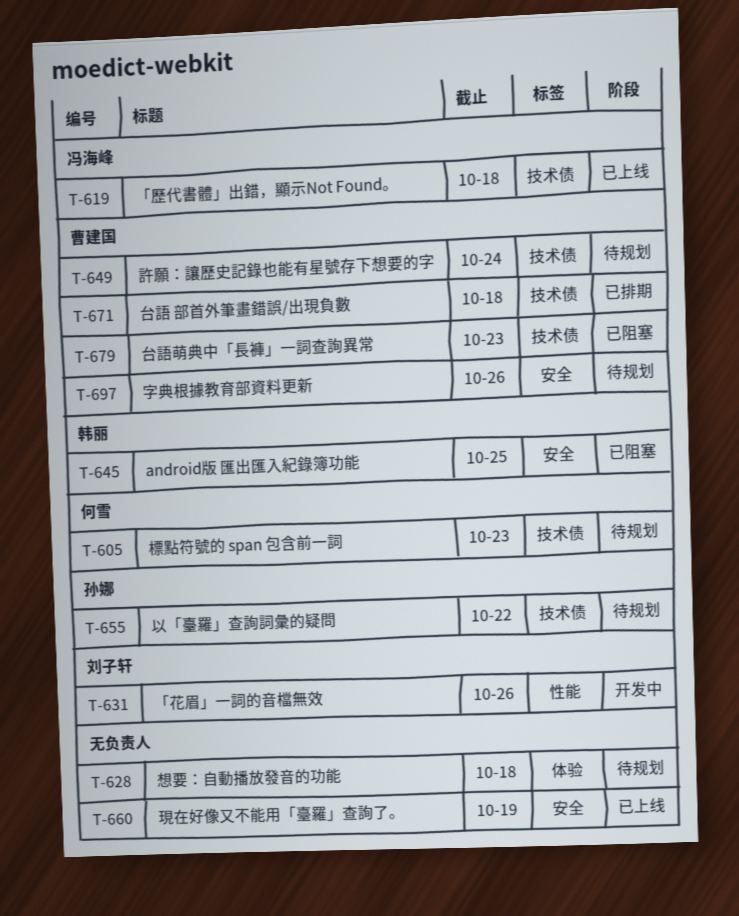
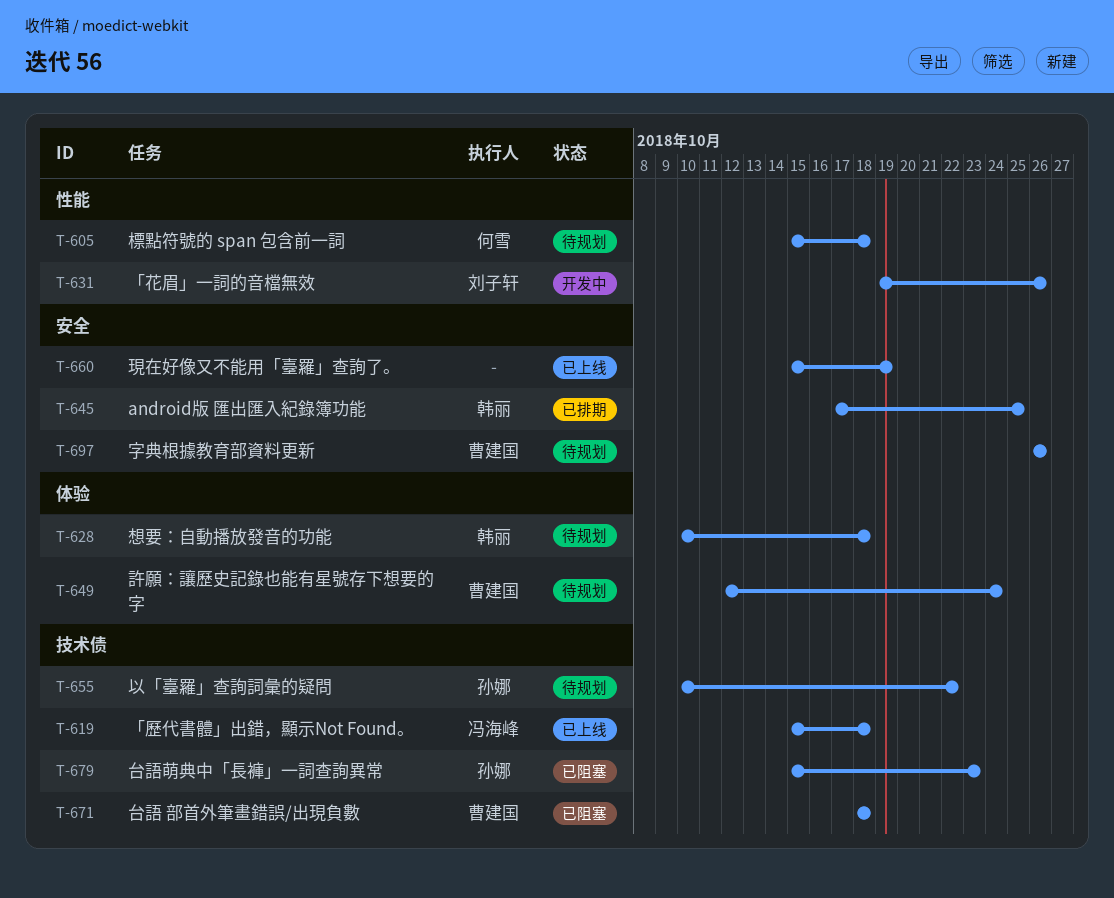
T-605, label: 技术债 -> 性能
T-605, due: Oct 23 -> Oct 18
T-628, owner: none -> 韩丽
T-645, status: 已阻塞 -> 已排期
T-649, label: 技术债 -> 体验
T-671, status: 已排期 -> 已阻塞
T-679, owner: 曹建国 -> 孙娜

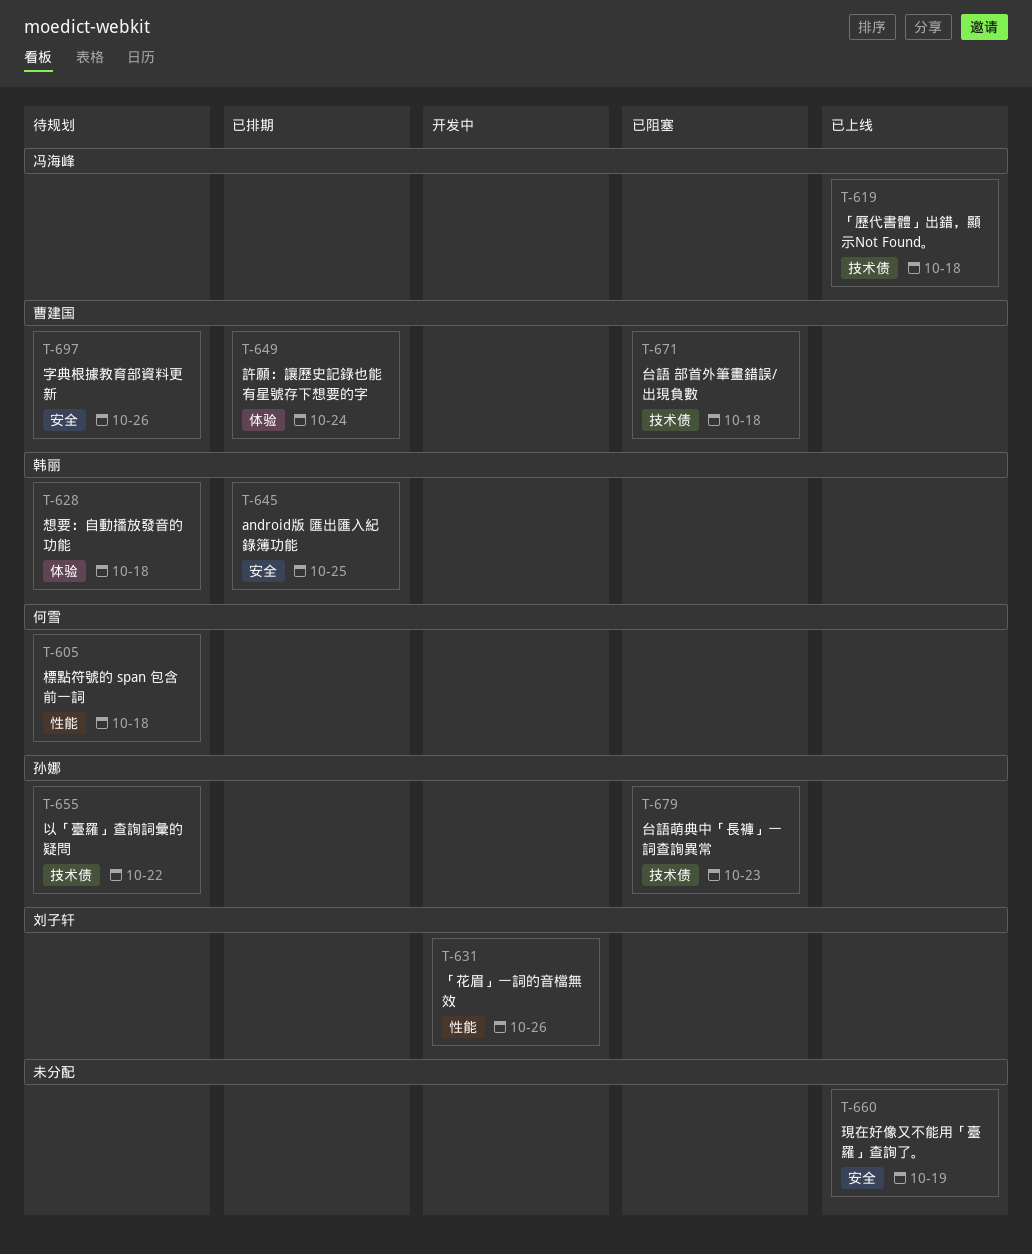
T-649, status: 待规划 -> 已排期

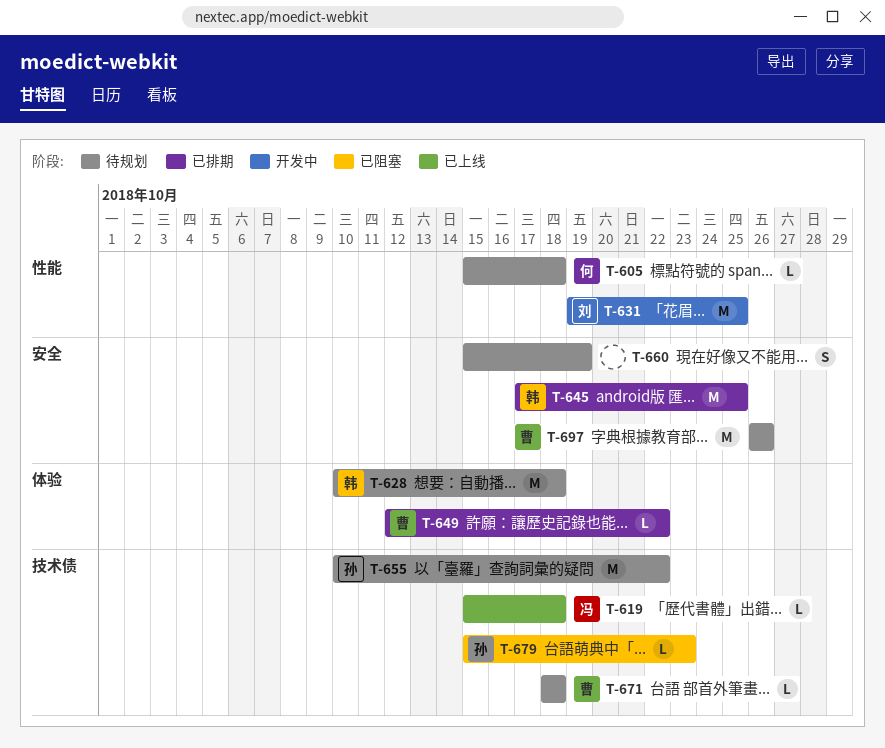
T-631, due: Oct 26 -> Oct 25
T-649, due: Oct 24 -> Oct 22
T-660, status: 已上线 -> 待规划
T-671, status: 已阻塞 -> 待规划

